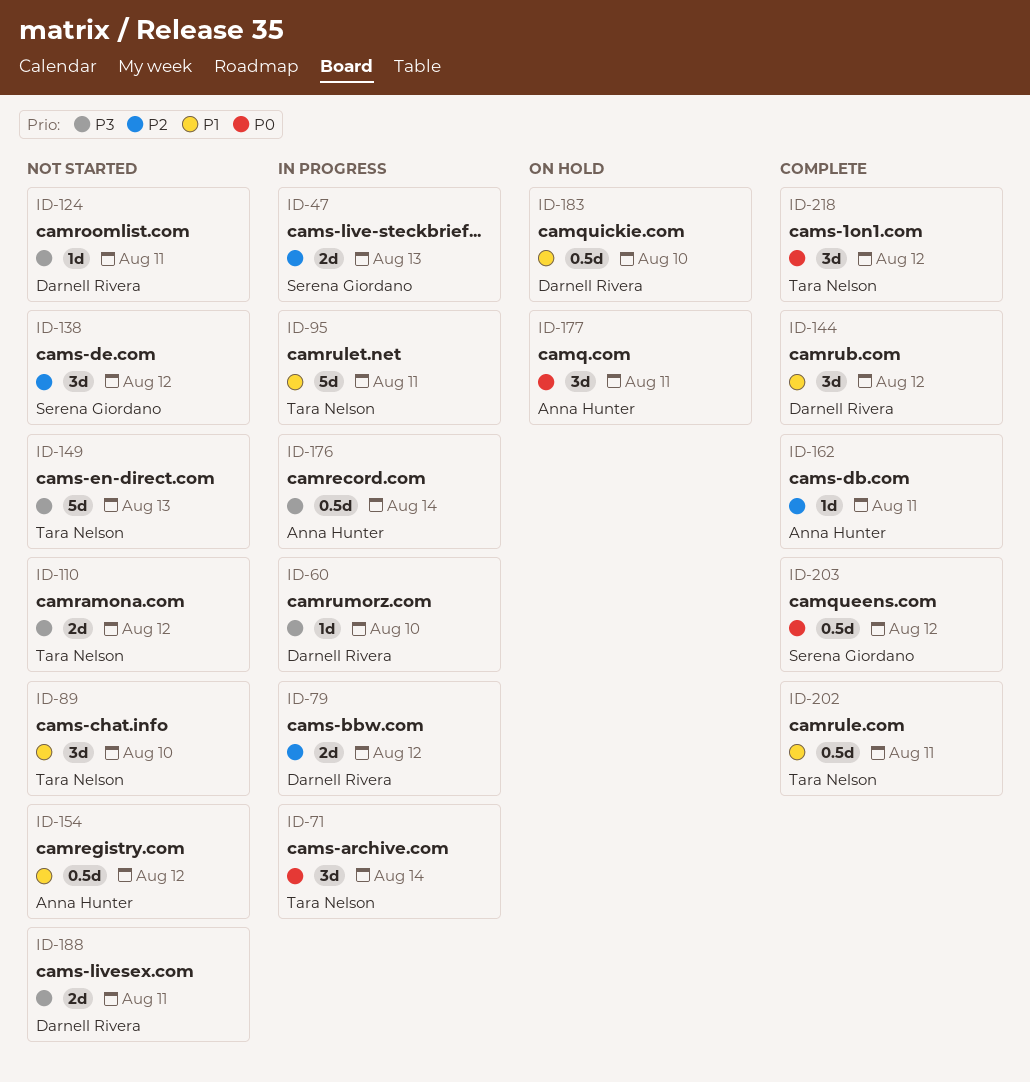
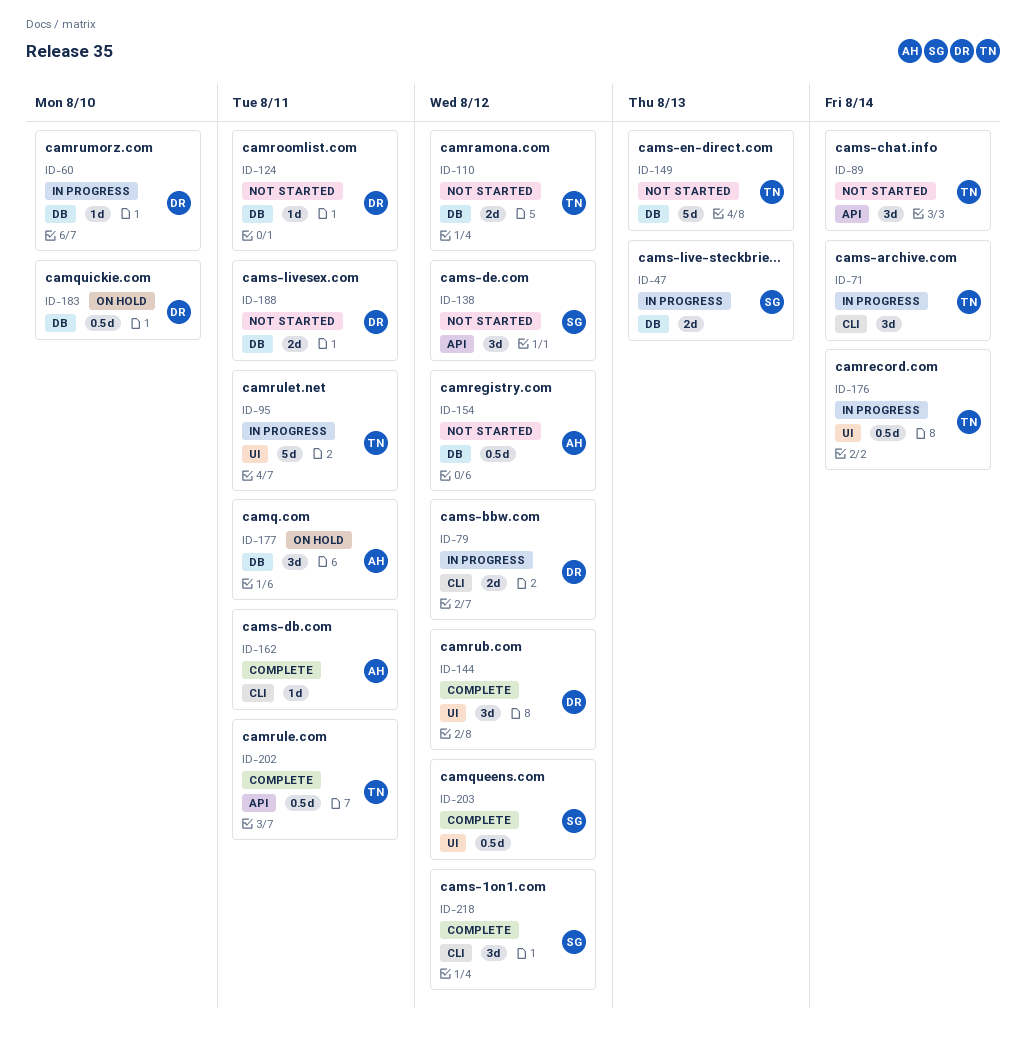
ID-89, due: Aug 10 -> Aug 14
ID-176, owner: Anna Hunter -> Tara Nelson
ID-218, owner: Tara Nelson -> Serena Giordano

